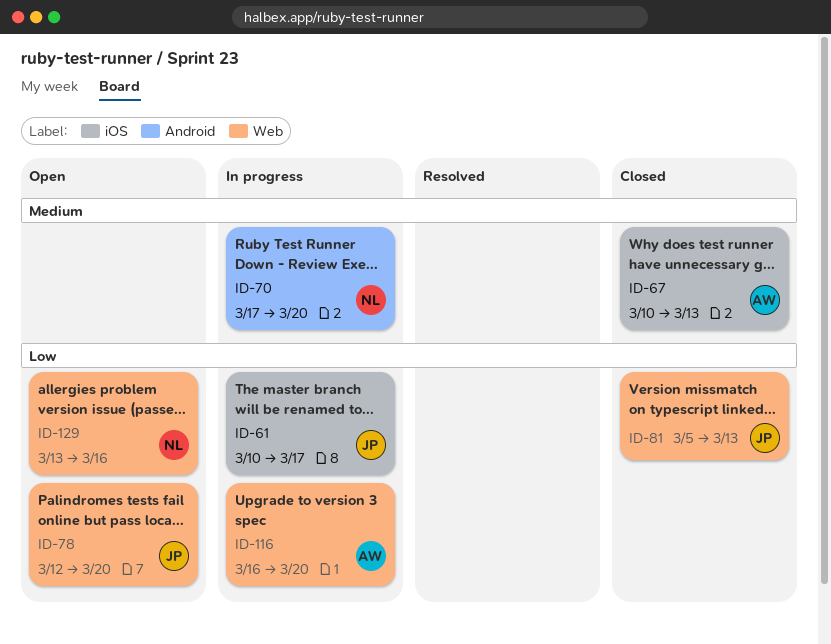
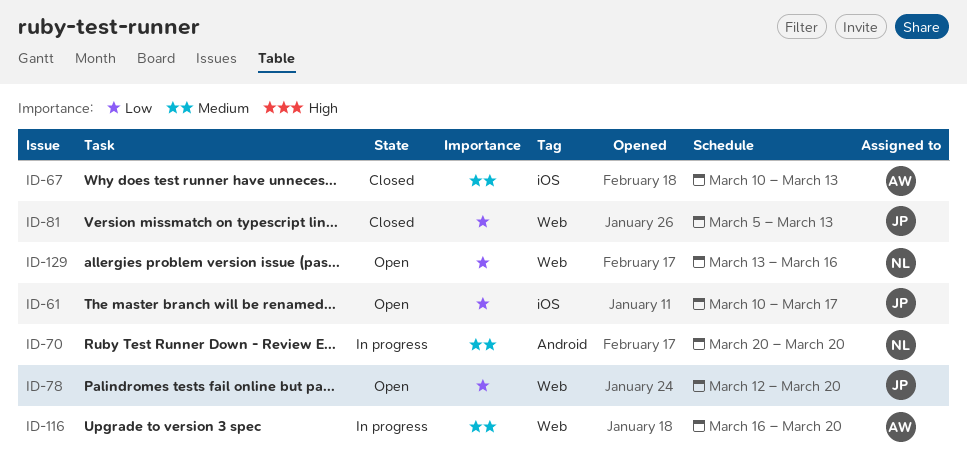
ID-61, status: In progress -> Open
ID-70, start: Mar 17 -> Mar 20
ID-116, priority: Low -> Medium

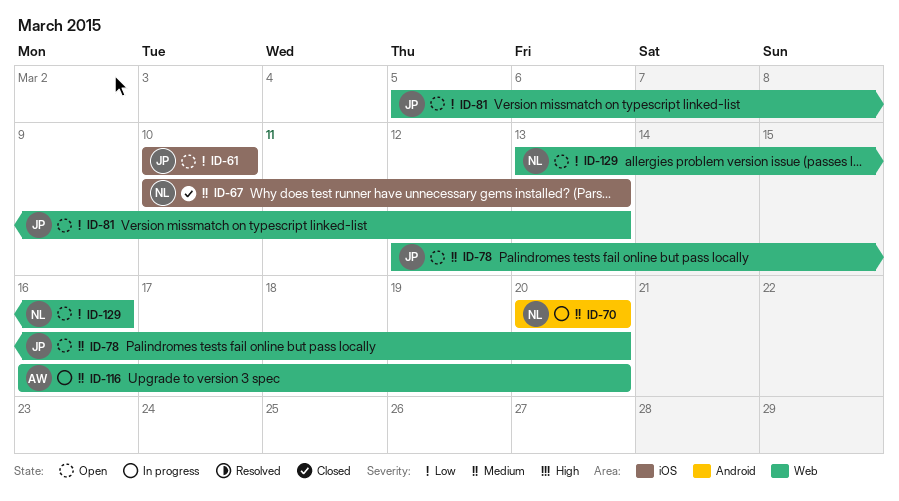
ID-61, due: Mar 17 -> Mar 10
ID-67, owner: AW -> NL
ID-78, priority: Low -> Medium
ID-81, status: Closed -> Open

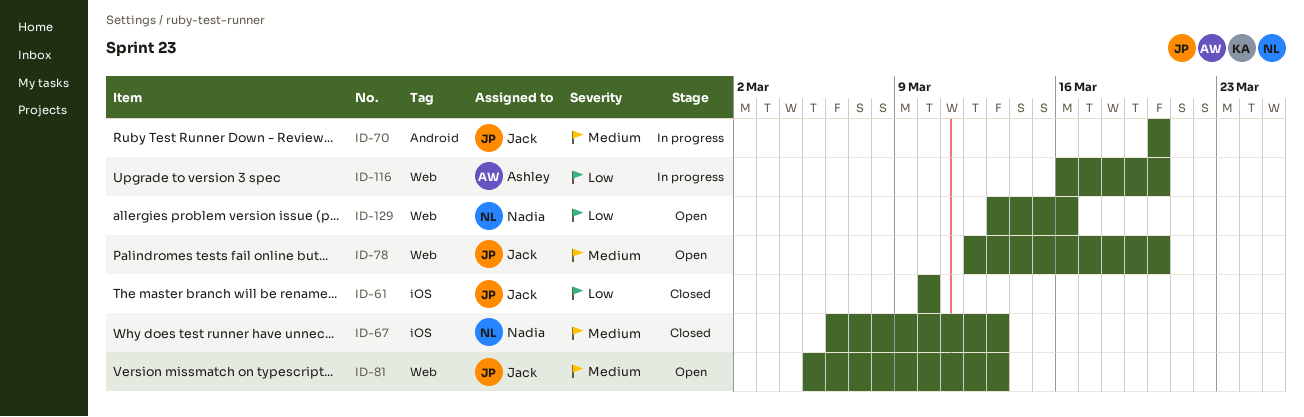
ID-61, status: Open -> Closed
ID-67, start: Mar 10 -> Mar 6
ID-70, owner: Nadia -> Jack
ID-81, priority: Low -> Medium
ID-116, priority: Medium -> Low

